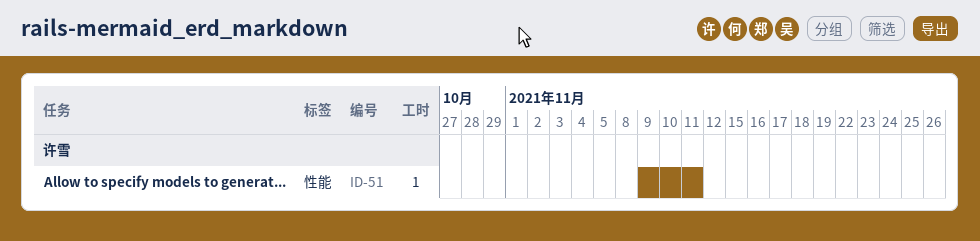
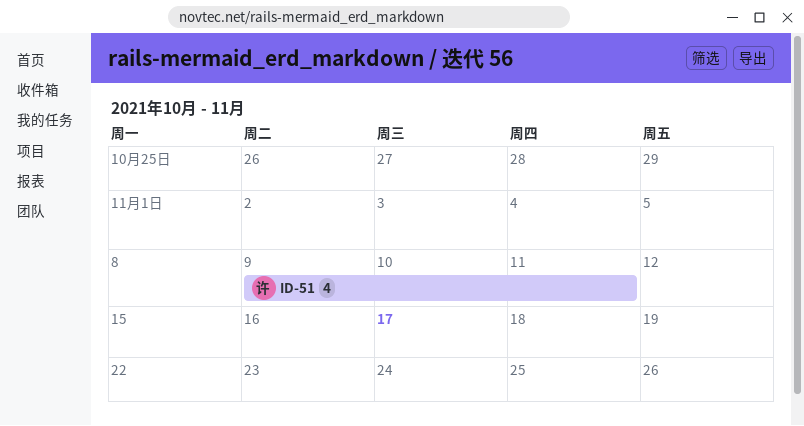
ID-51, estimate: 1 -> 4

